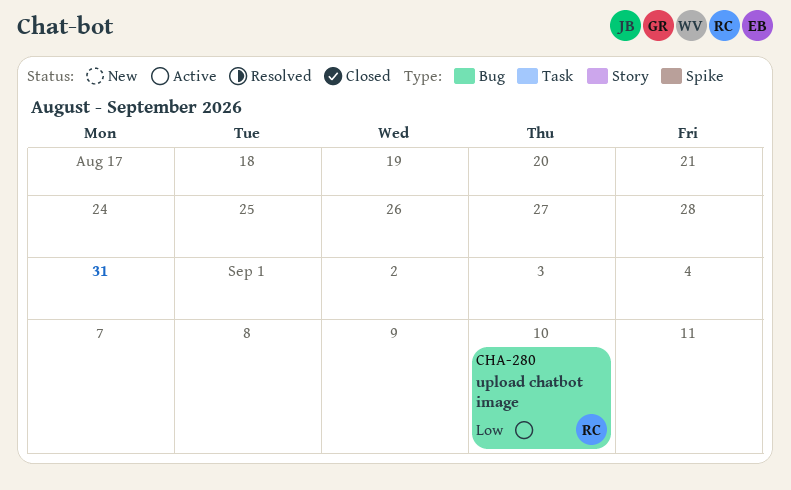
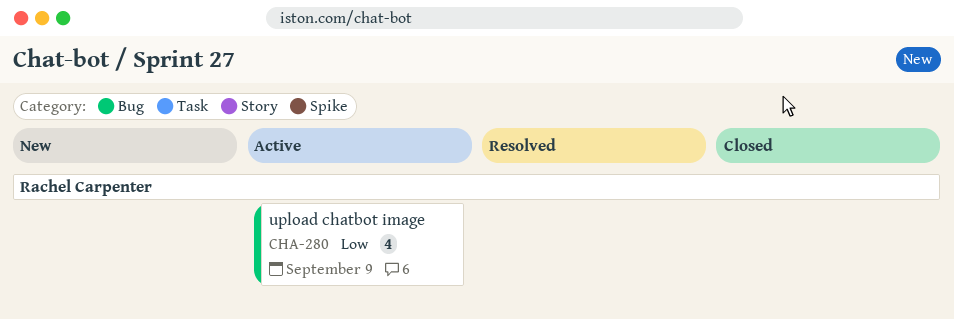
CHA-280, due: Sep 10 -> Sep 9

